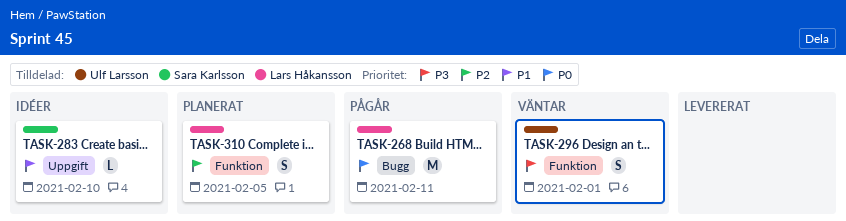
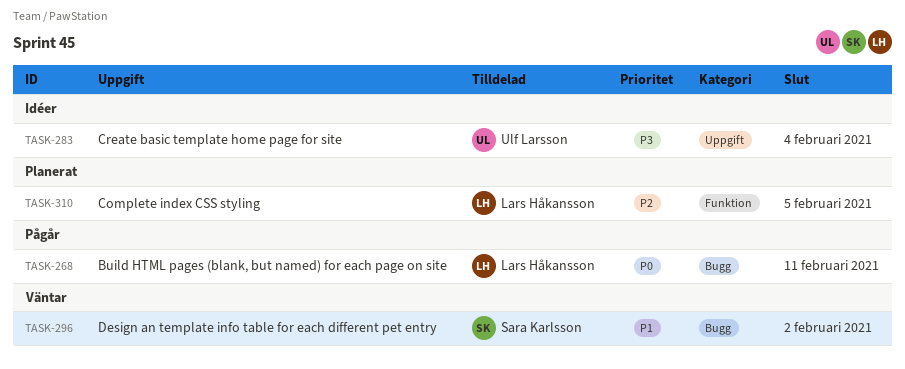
TASK-283, owner: Sara Karlsson -> Ulf Larsson
TASK-283, priority: P1 -> P3
TASK-283, due: Feb 10 -> Feb 4
TASK-296, owner: Ulf Larsson -> Sara Karlsson
TASK-296, priority: P3 -> P1
TASK-296, label: Funktion -> Bugg
TASK-296, due: Feb 1 -> Feb 2

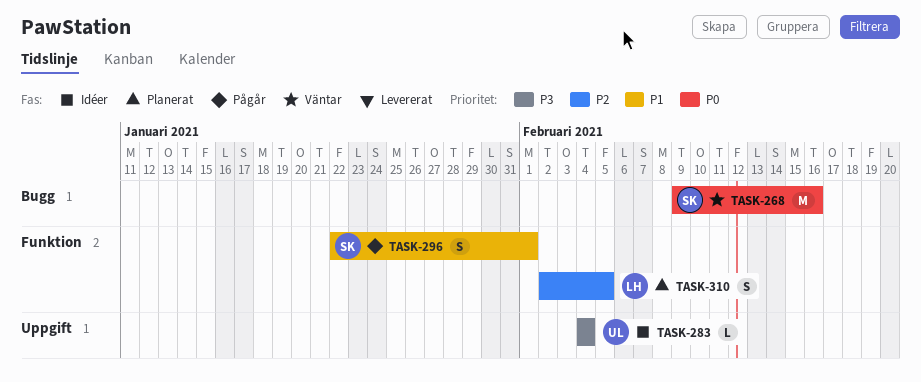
TASK-268, status: Pågår -> Väntar
TASK-268, owner: Lars Håkansson -> Sara Karlsson
TASK-268, due: Feb 11 -> Feb 16
TASK-296, status: Väntar -> Pågår
TASK-296, label: Bugg -> Funktion
TASK-296, due: Feb 2 -> Feb 1

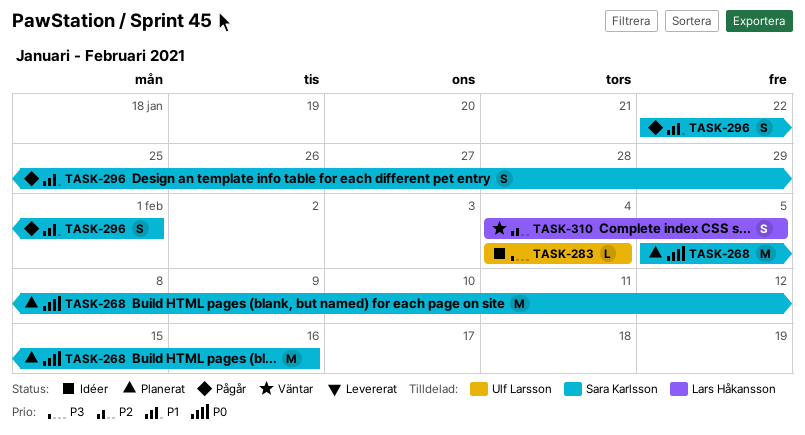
TASK-268, status: Väntar -> Planerat
TASK-268, start: Feb 9 -> Feb 5
TASK-310, status: Planerat -> Väntar
TASK-310, start: Feb 2 -> Feb 4

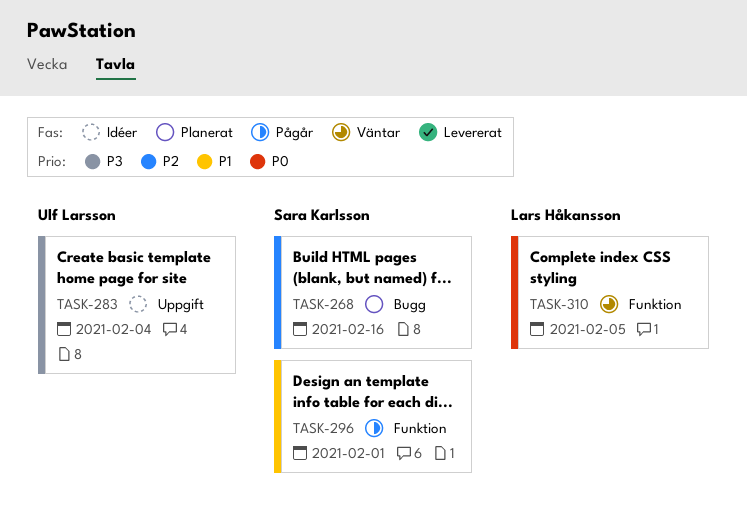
TASK-268, priority: P0 -> P2
TASK-310, priority: P2 -> P0

